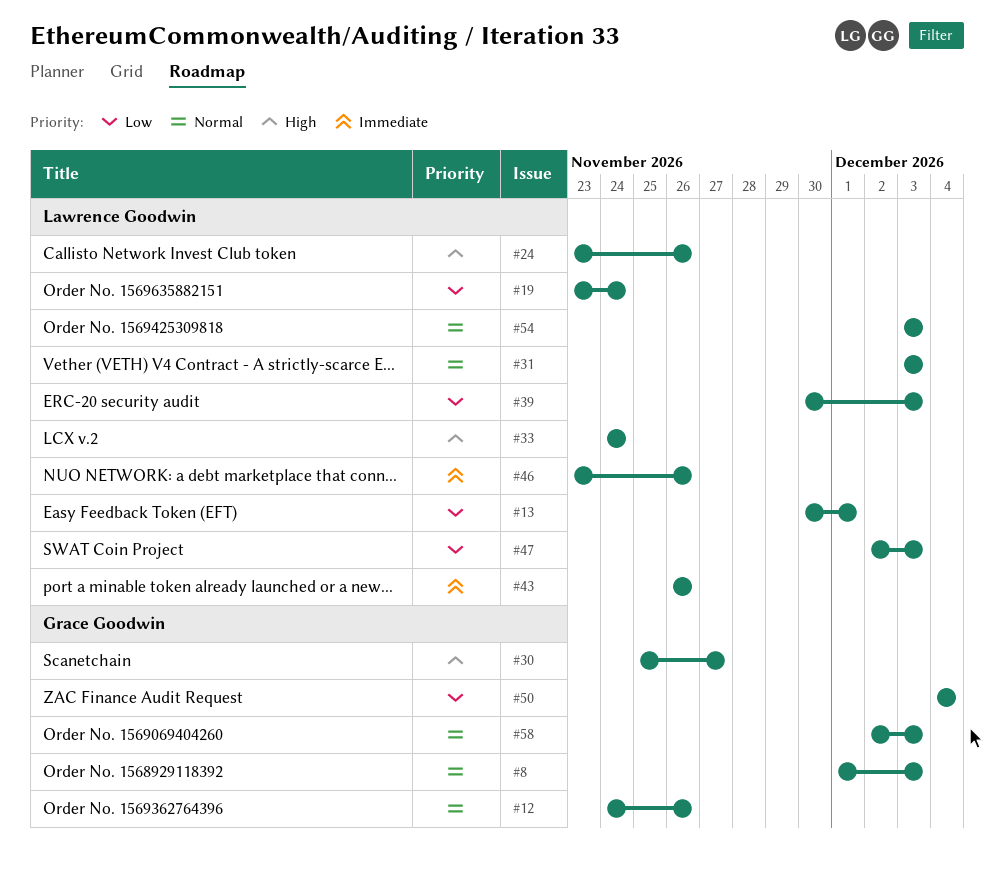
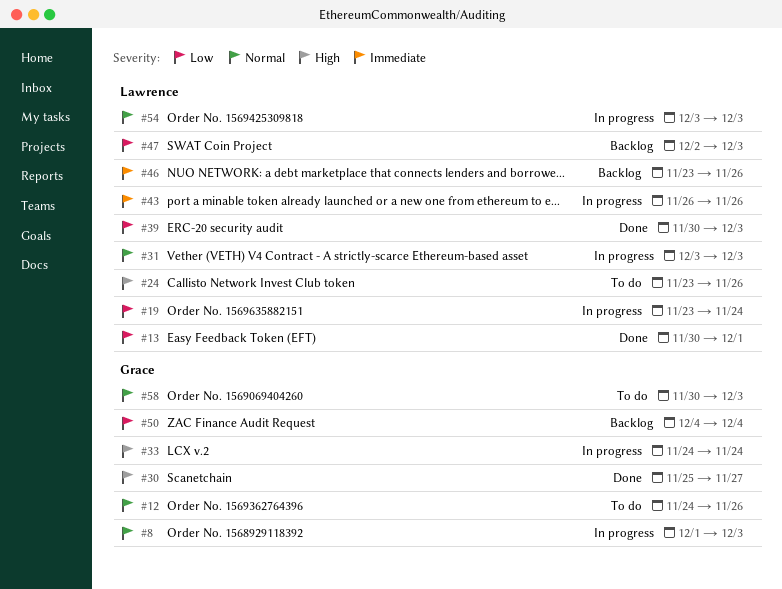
#33, owner: Lawrence Goodwin -> Grace Goodwin
#58, start: Dec 2 -> Nov 30

